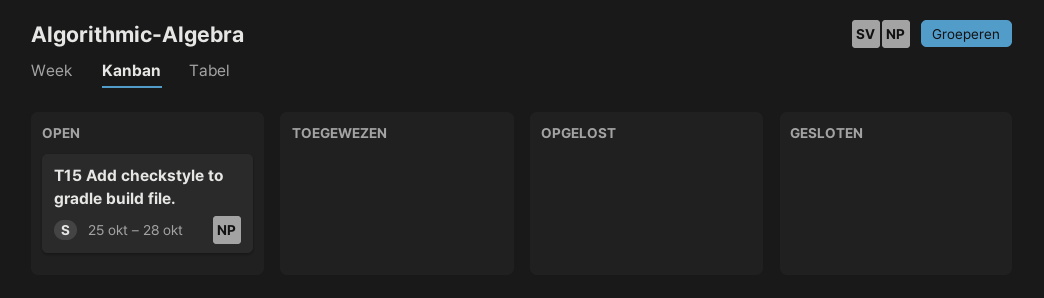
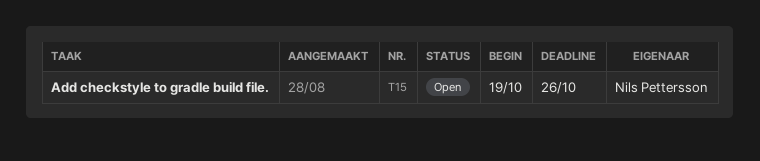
T15, start: Oct 25 -> Oct 19
T15, due: Oct 28 -> Oct 26

